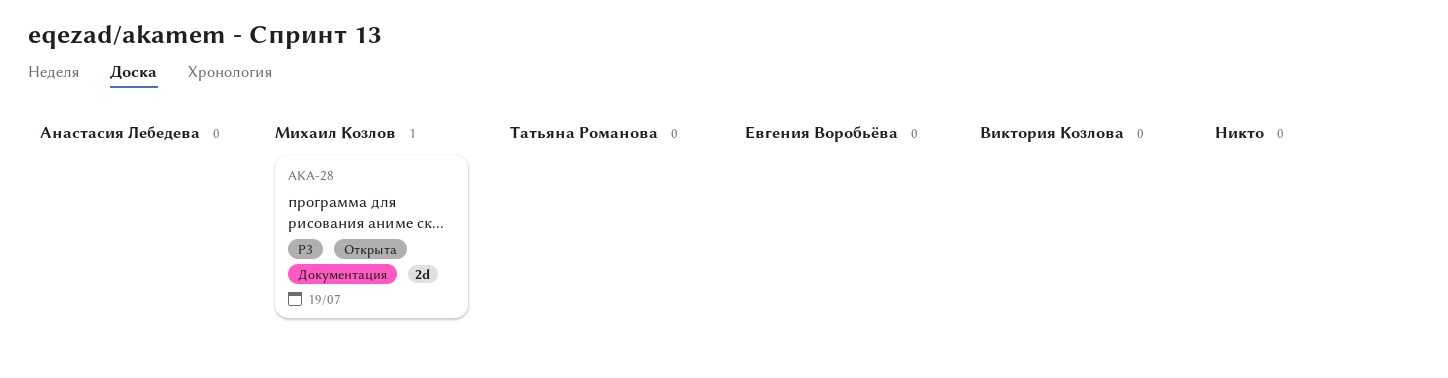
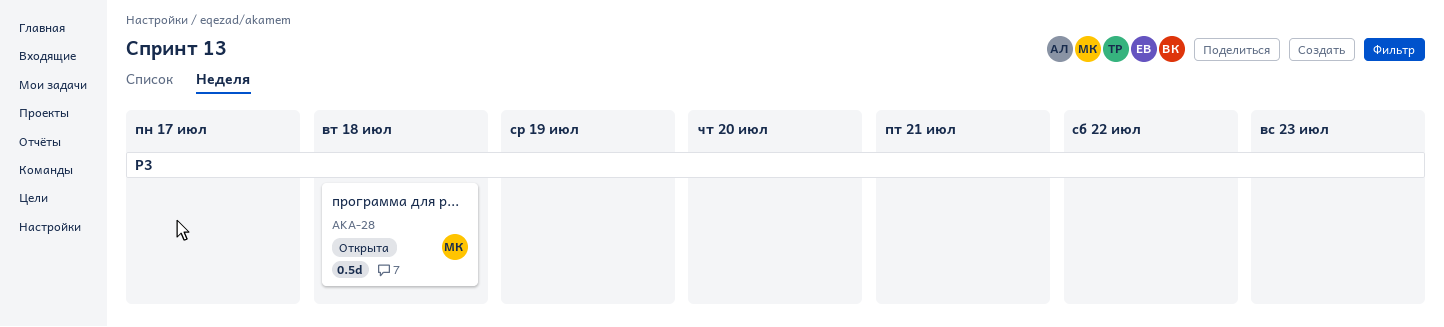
AKA-28, estimate: 2d -> 0.5d
AKA-28, due: Jul 19 -> Jul 18

